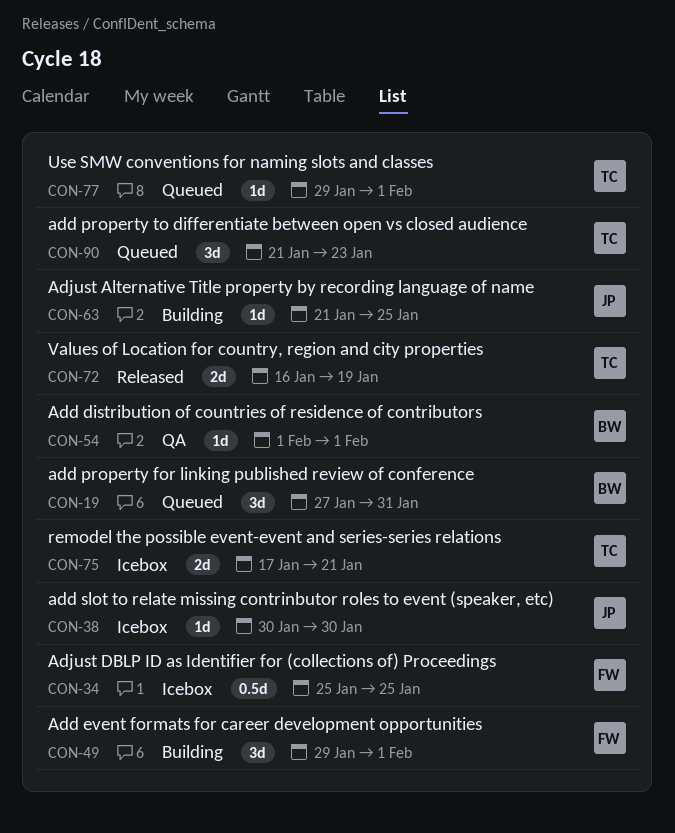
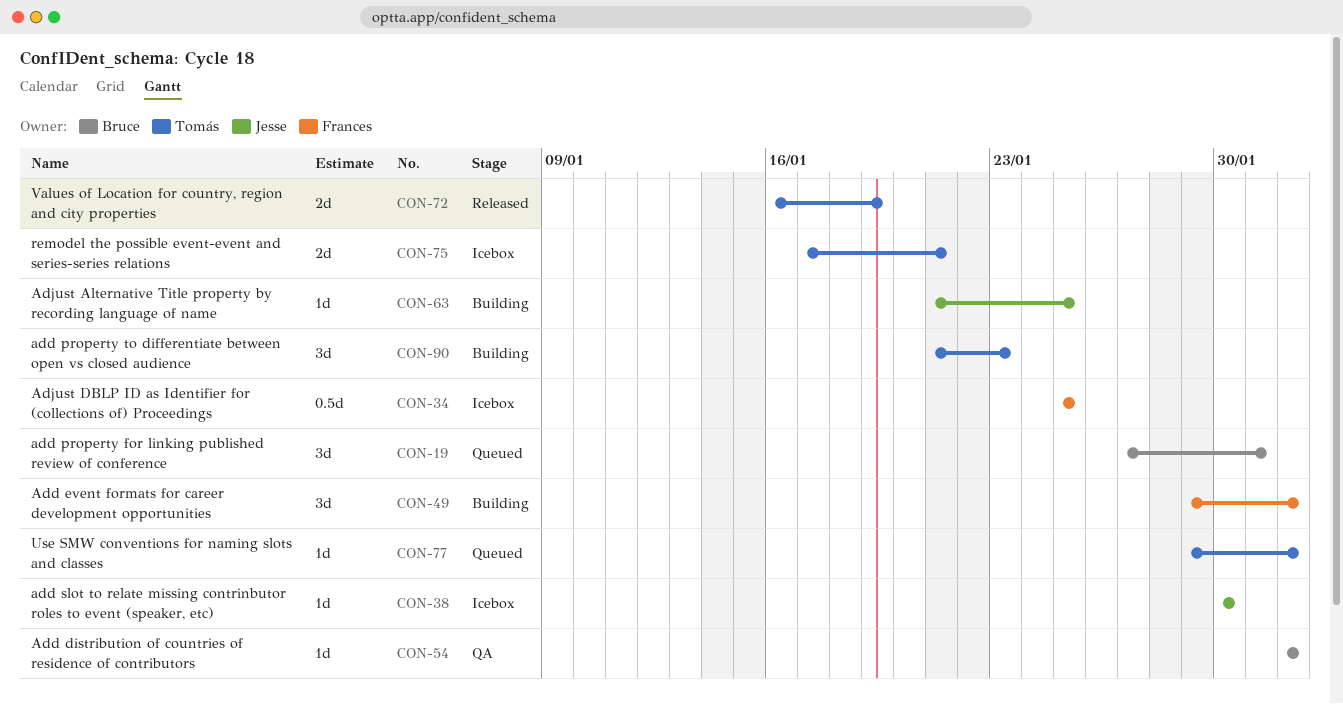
CON-90, status: Queued -> Building

